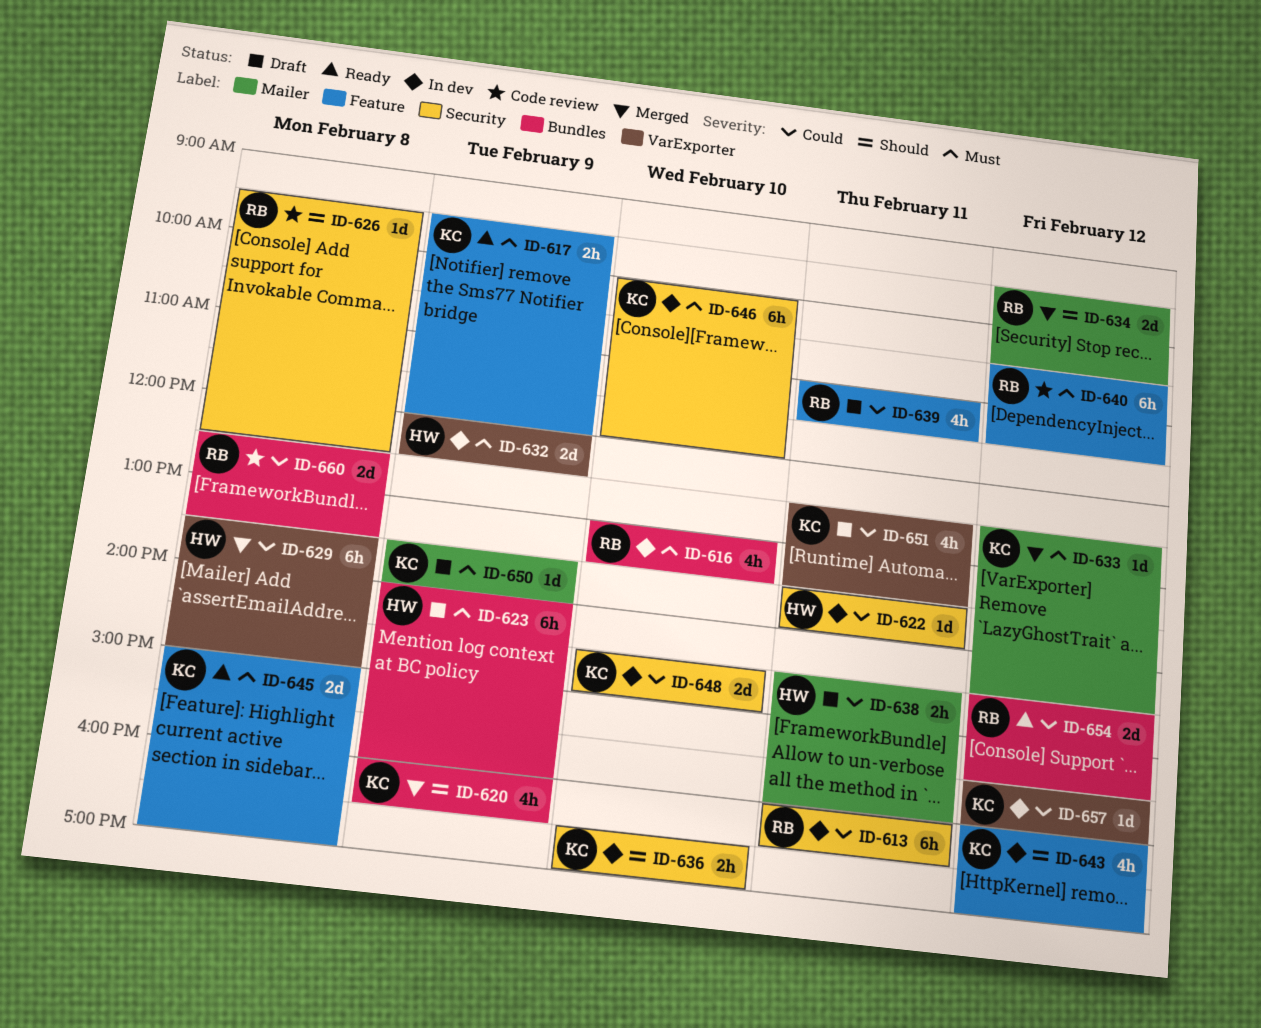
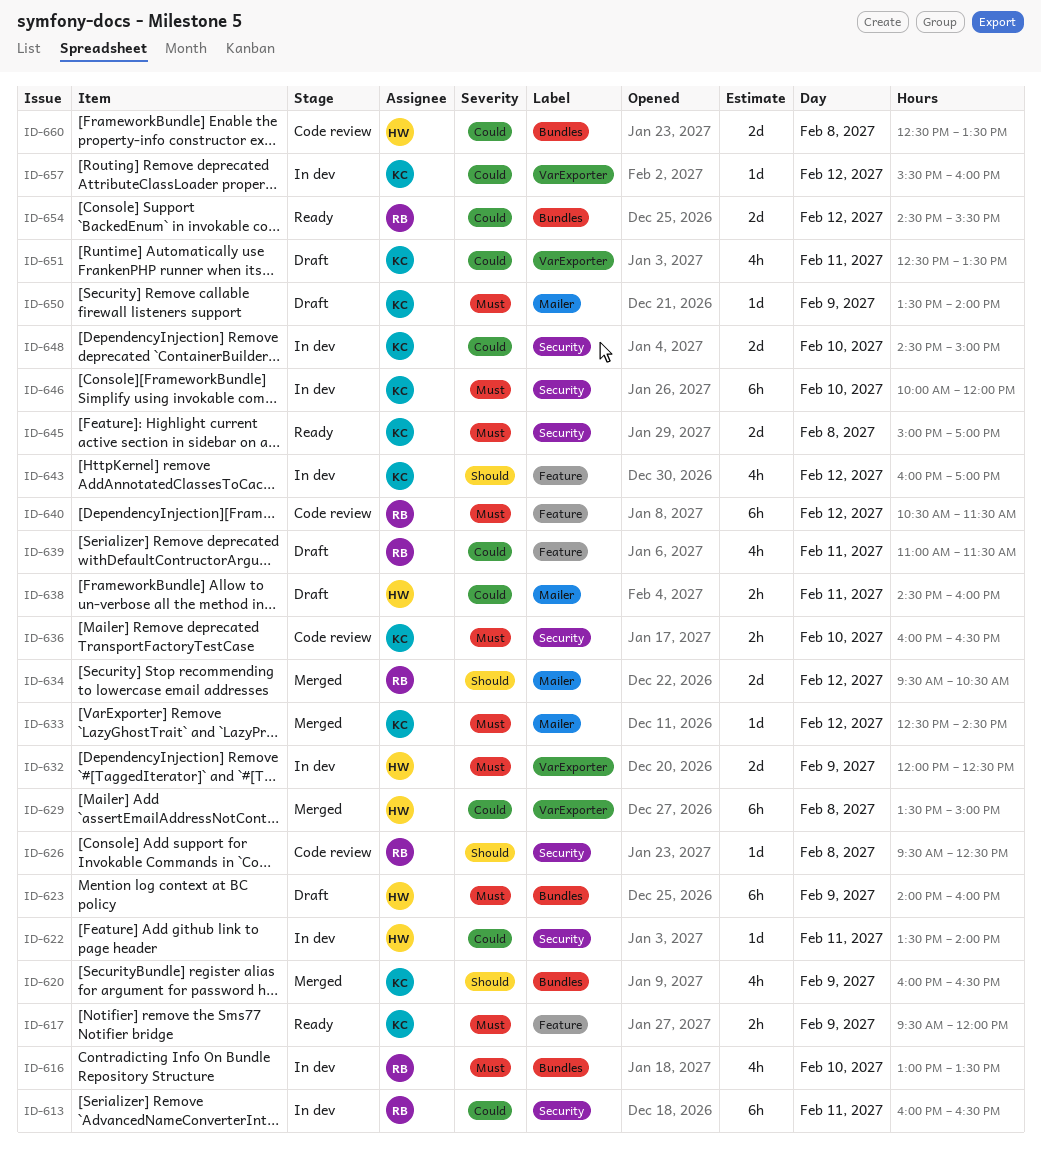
ID-636, status: In dev -> Code review
ID-636, priority: Should -> Must
ID-636, begins: 16:30 -> 16:00
ID-636, ends: 17:00 -> 16:30
ID-645, label: Feature -> Security
ID-660, owner: RB -> HW

